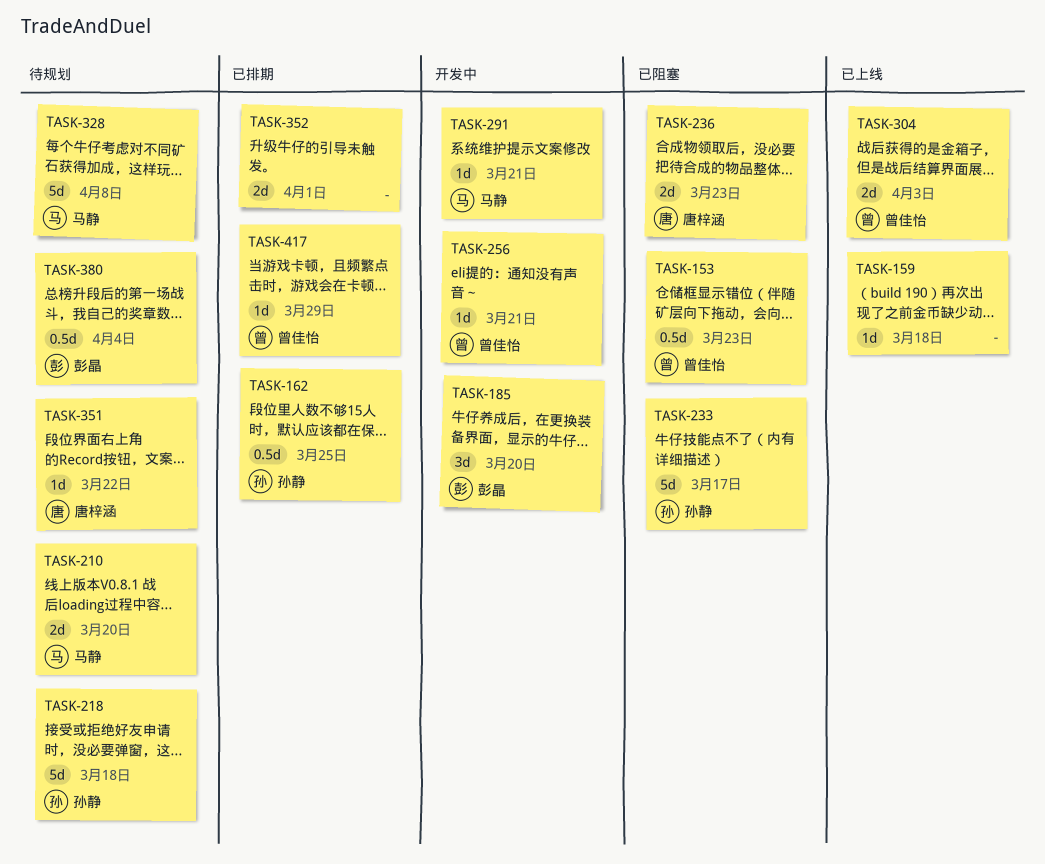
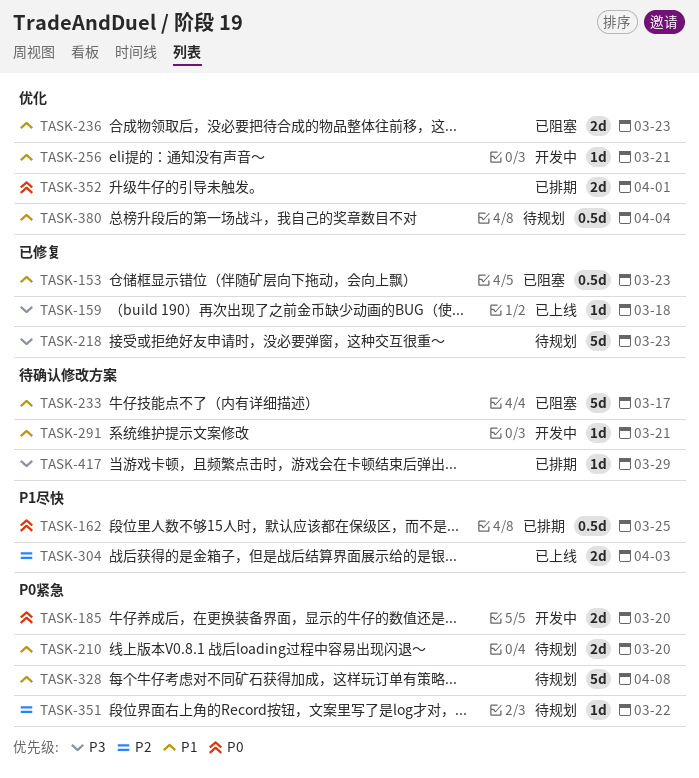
TASK-185, estimate: 3d -> 2d
TASK-218, due: Mar 18 -> Mar 23

